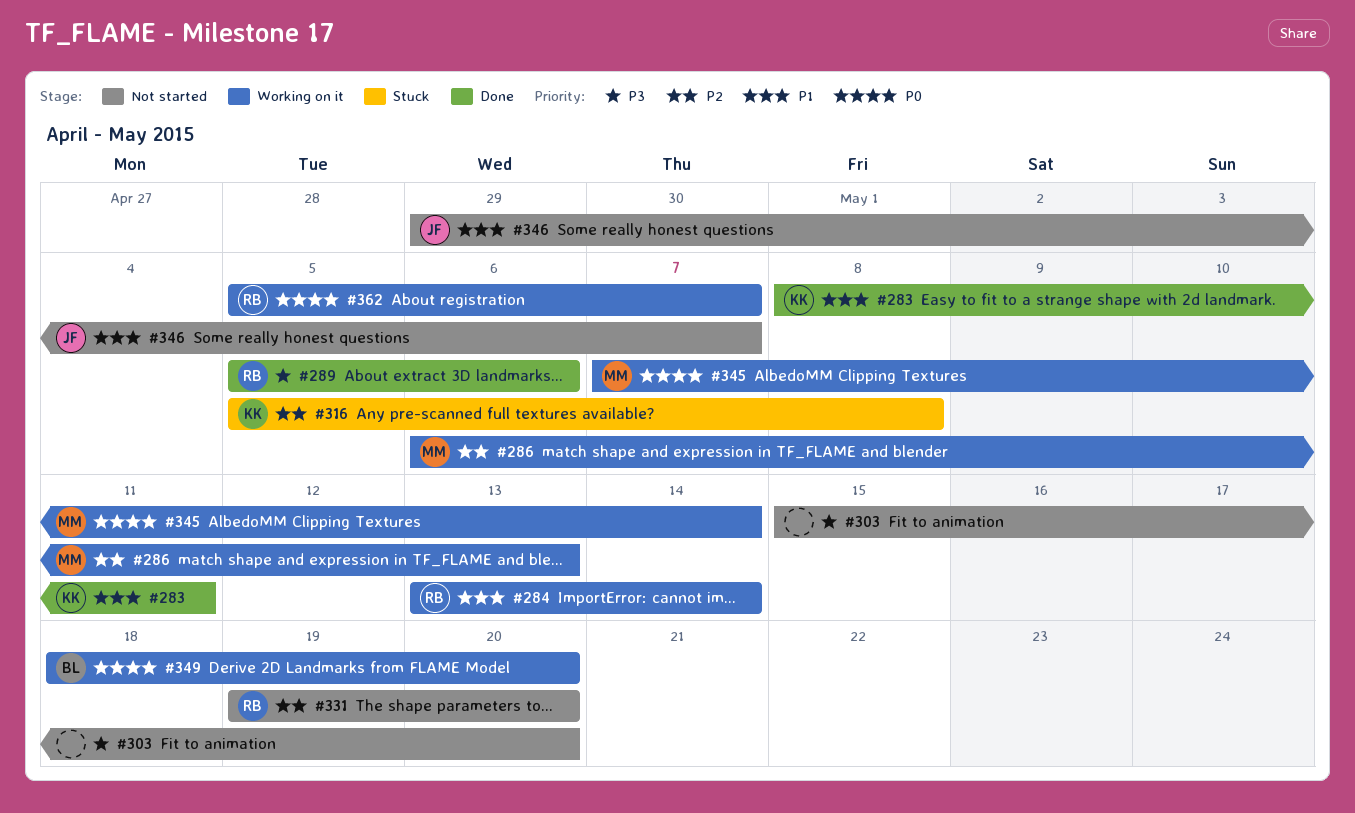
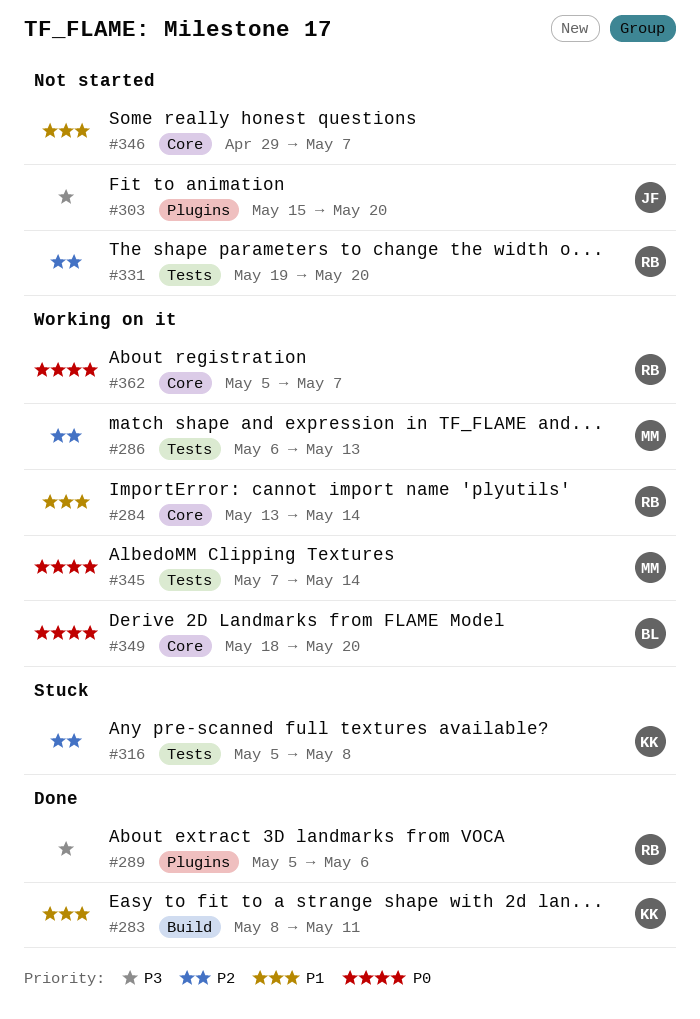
#303, owner: none -> JF
#346, owner: JF -> none

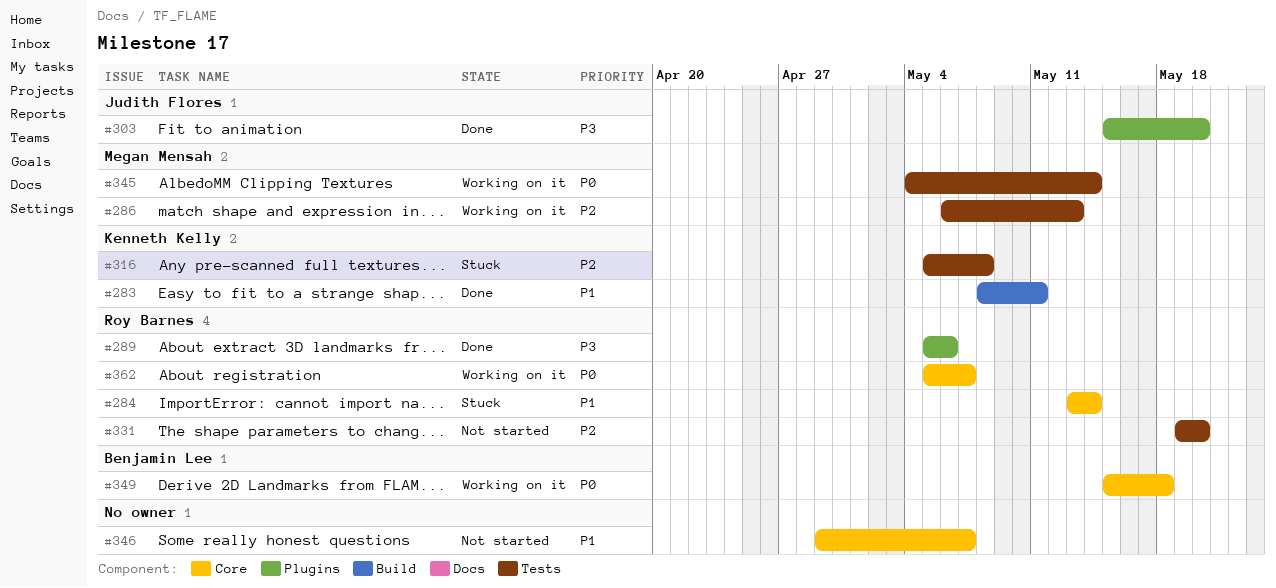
#284, status: Working on it -> Stuck
#303, status: Not started -> Done
#345, start: May 7 -> May 4
#349, start: May 18 -> May 15
#349, due: May 20 -> May 18

